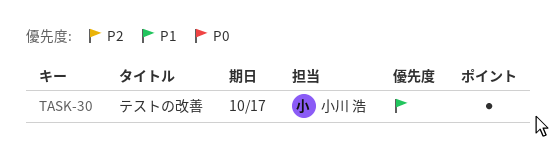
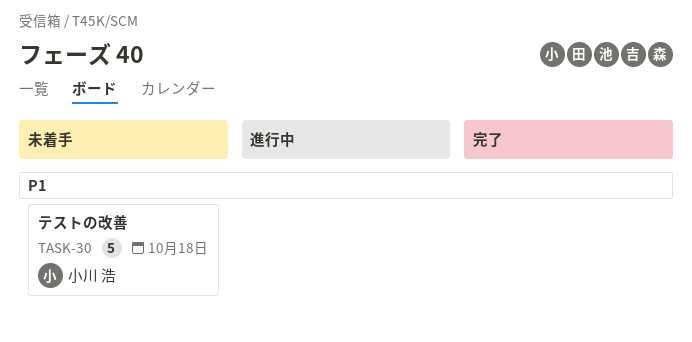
TASK-30, estimate: 1 -> 5
TASK-30, due: Oct 17 -> Oct 18

